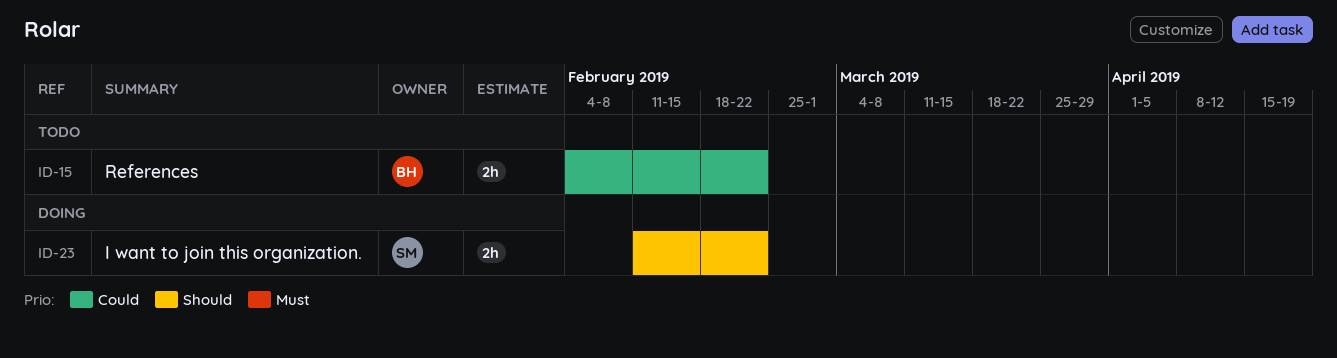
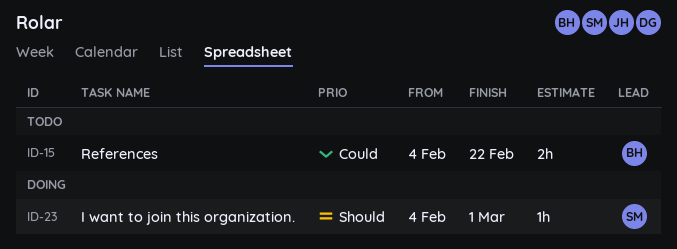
ID-23, estimate: 2h -> 1h
ID-23, start: Feb 11 -> Feb 4
ID-23, due: Feb 22 -> Mar 1

